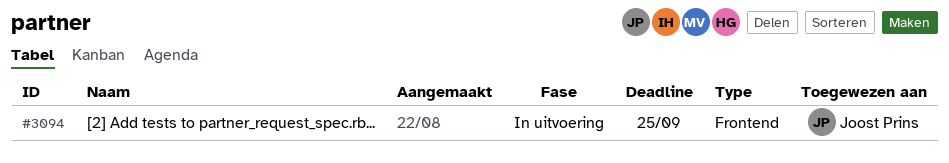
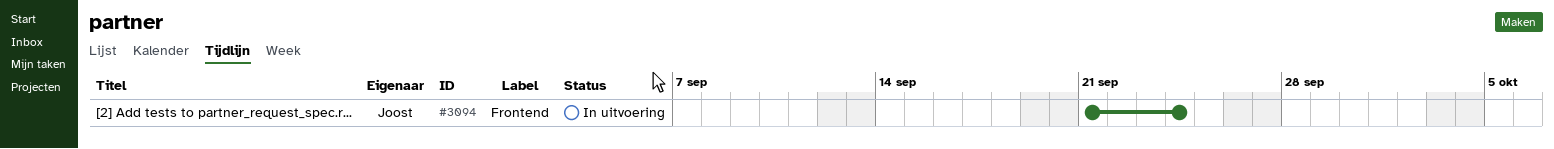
#3094, due: Sep 25 -> Sep 24

